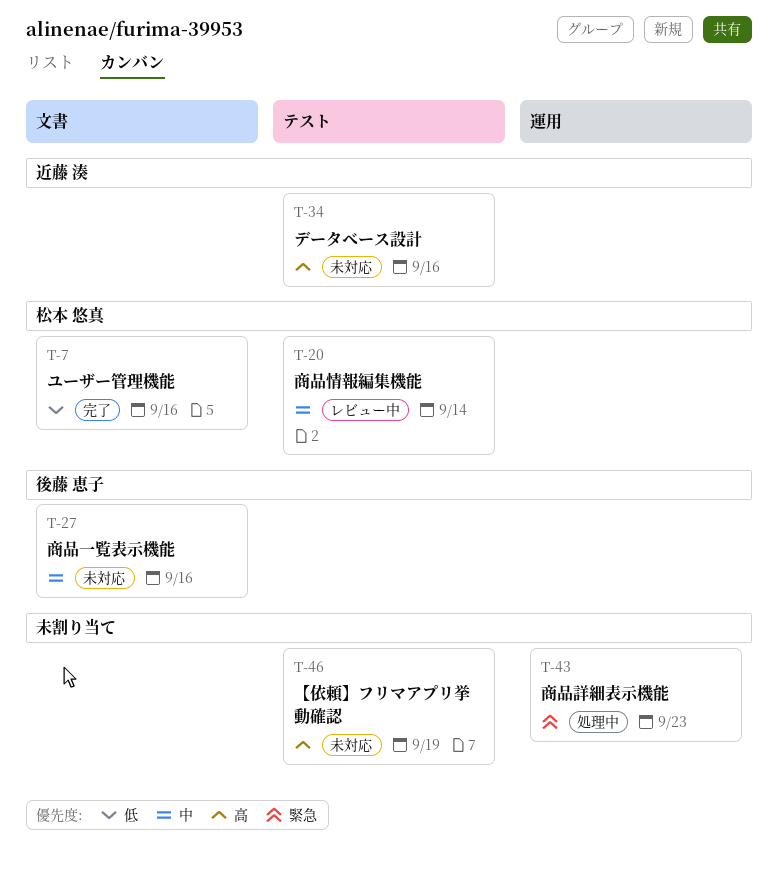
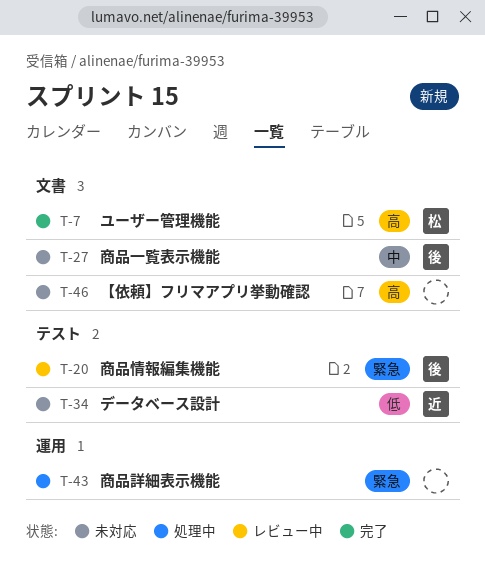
T-7, priority: 低 -> 高
T-20, owner: 松本 悠真 -> 後藤 恵子
T-20, priority: 中 -> 緊急
T-34, priority: 高 -> 低
T-46, label: テスト -> 文書

